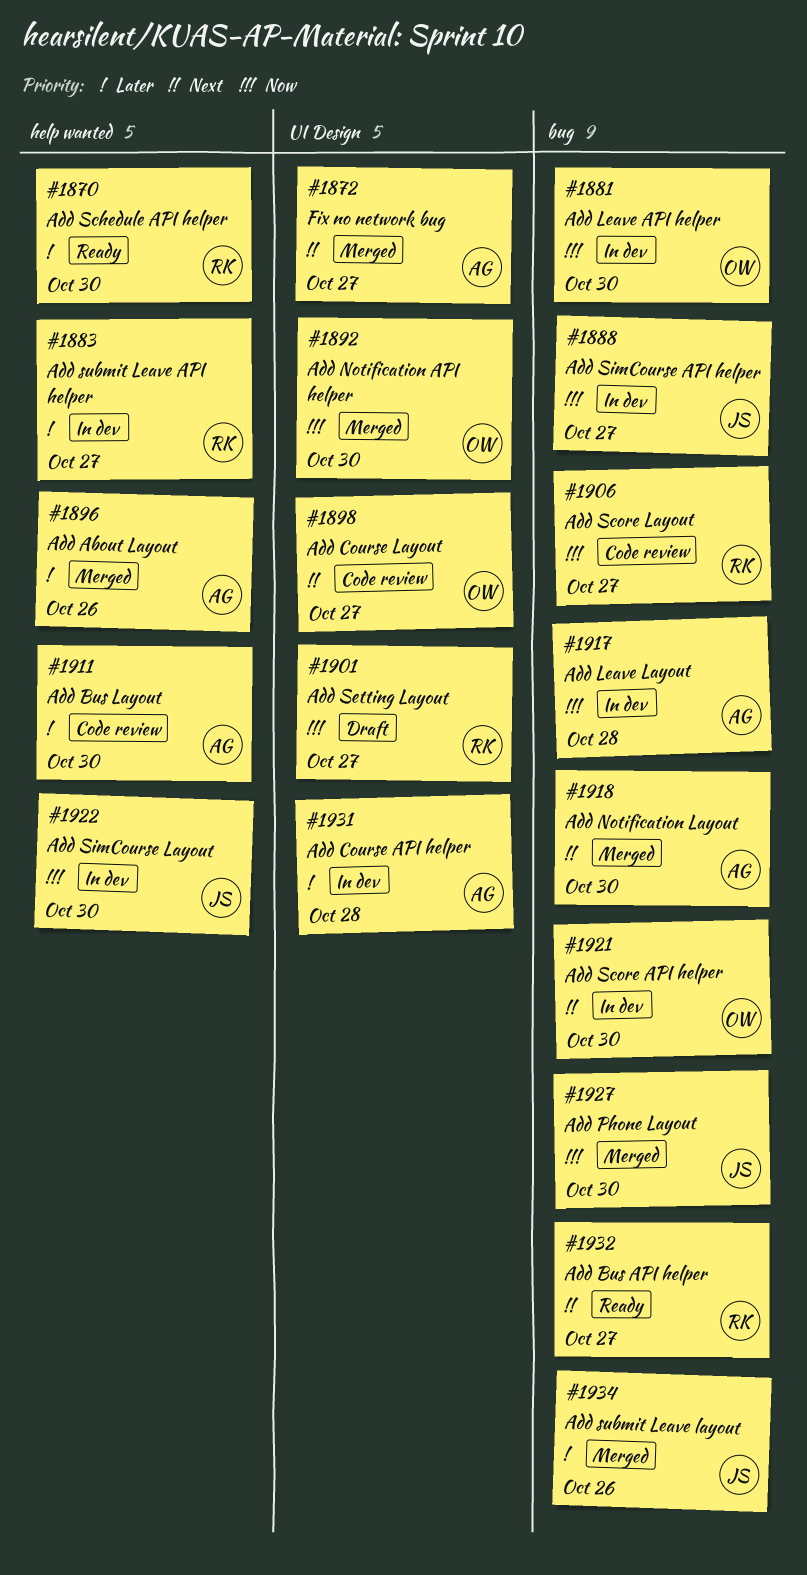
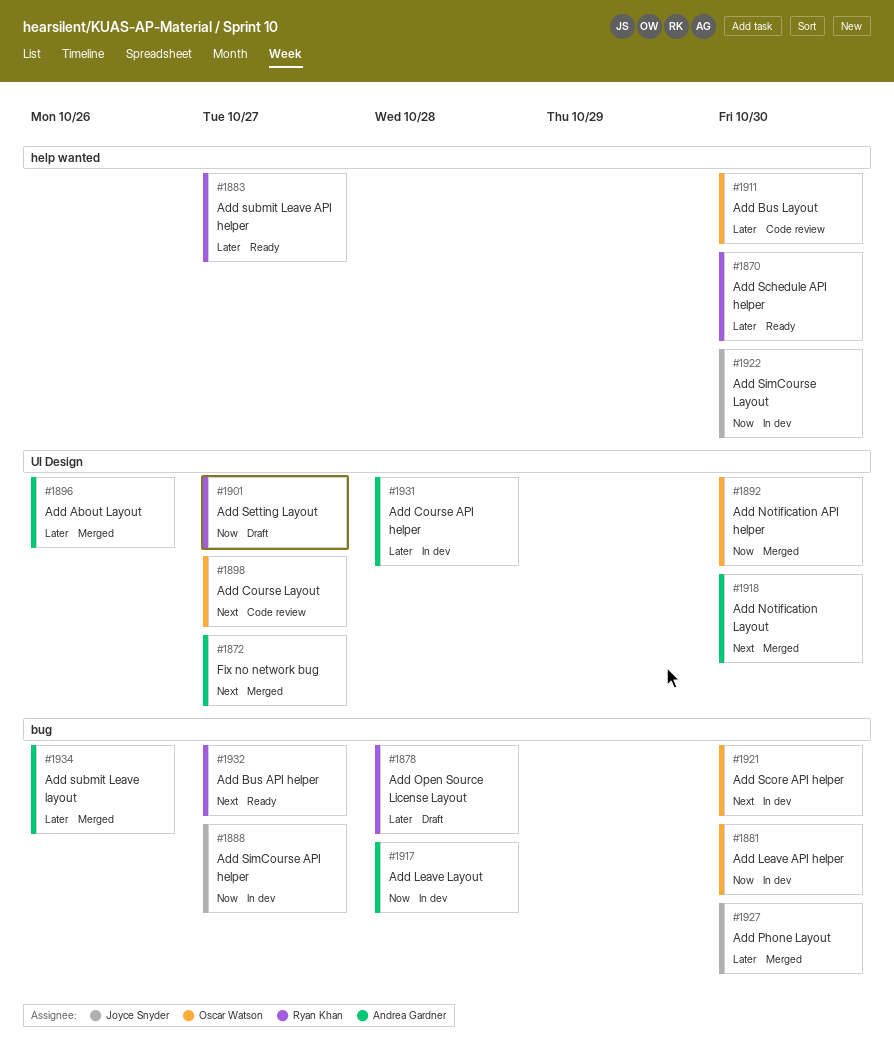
#1878: none -> present
#1883, status: In dev -> Ready
#1896, label: help wanted -> UI Design
#1906: present -> none
#1911, owner: Andrea Gardner -> Oscar Watson
#1918, label: bug -> UI Design
#1927, priority: Now -> Later
#1934, owner: Joyce Snyder -> Andrea Gardner

